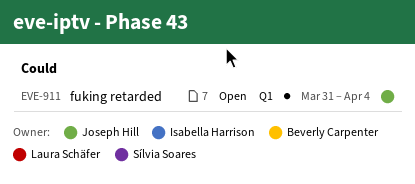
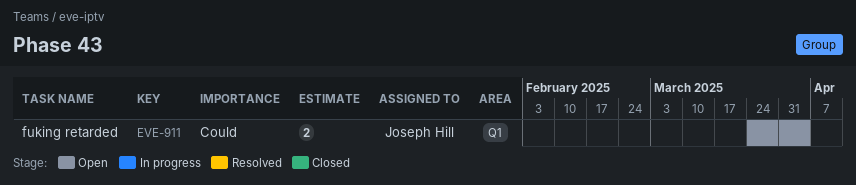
EVE-911, estimate: 1 -> 2
EVE-911, start: Mar 31 -> Mar 24

